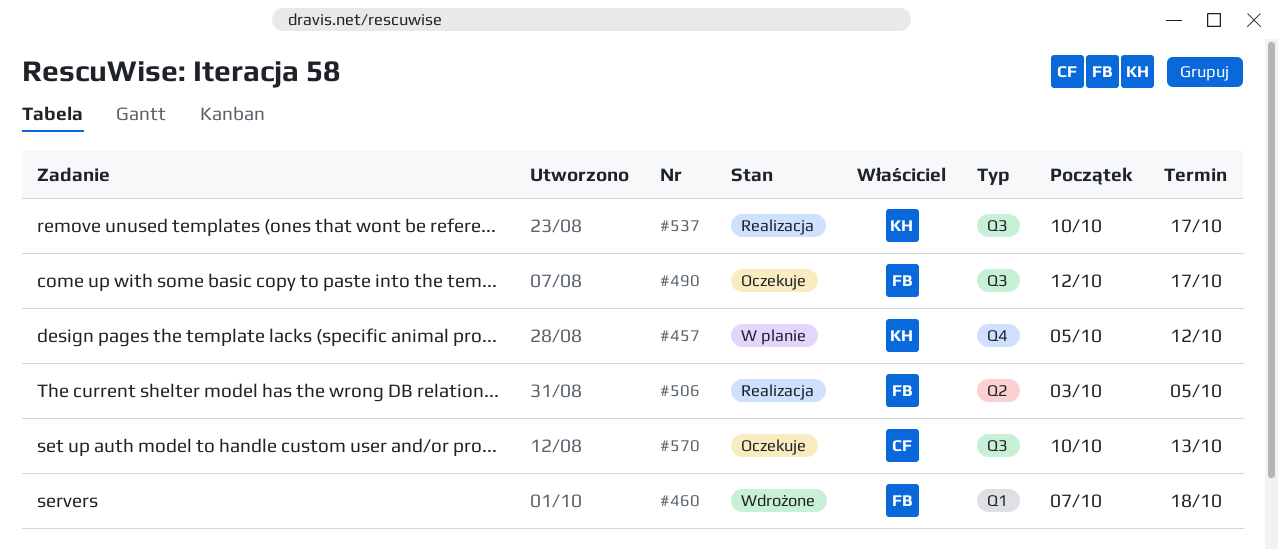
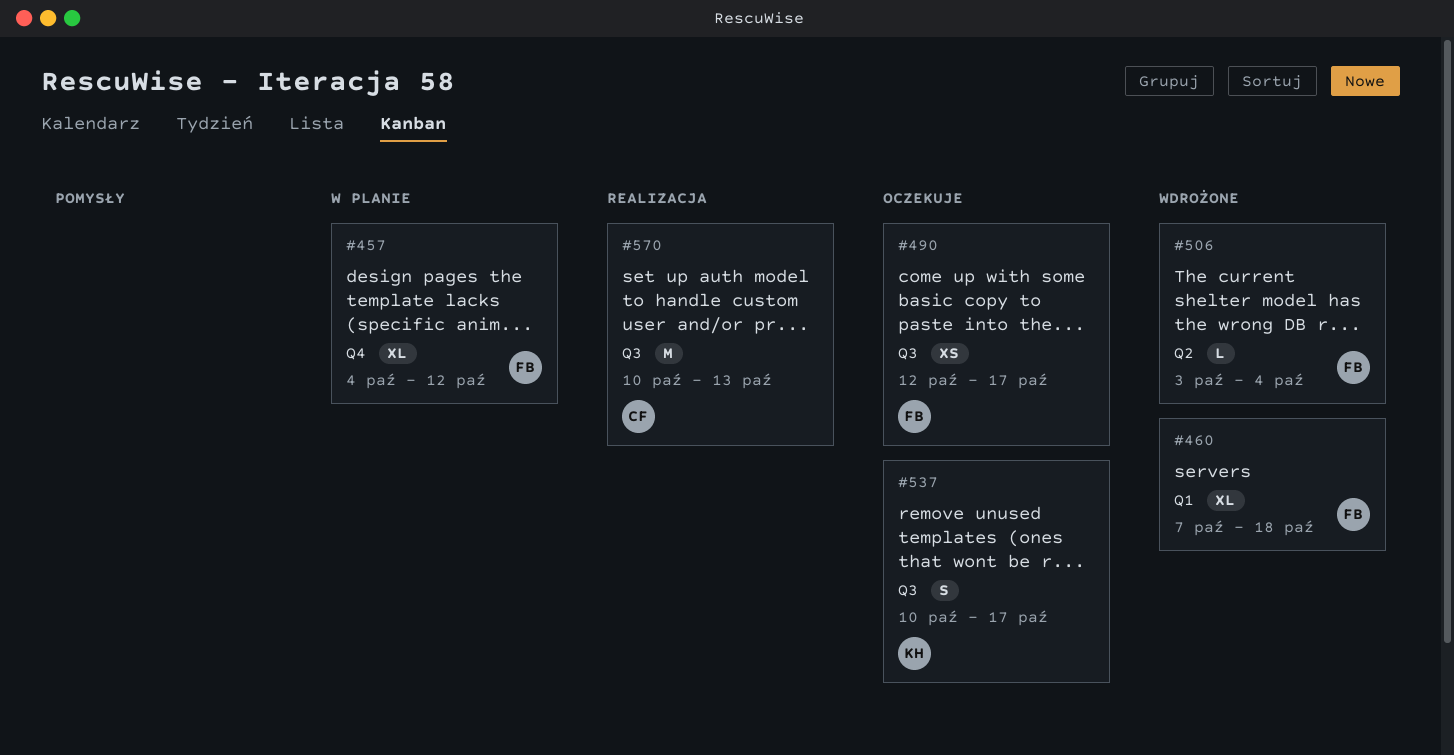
#457, owner: KH -> FB
#457, start: Oct 5 -> Oct 4
#506, status: Realizacja -> Wdrożone
#506, due: Oct 5 -> Oct 4
#537, status: Realizacja -> Oczekuje
#570, status: Oczekuje -> Realizacja

